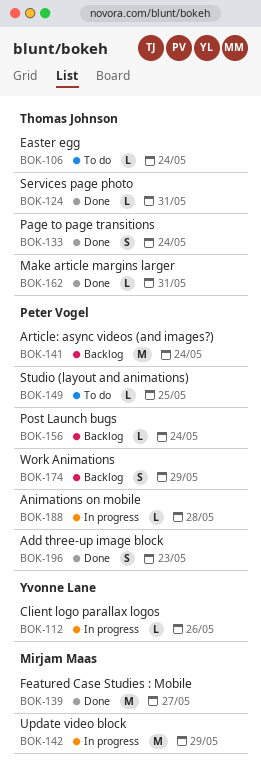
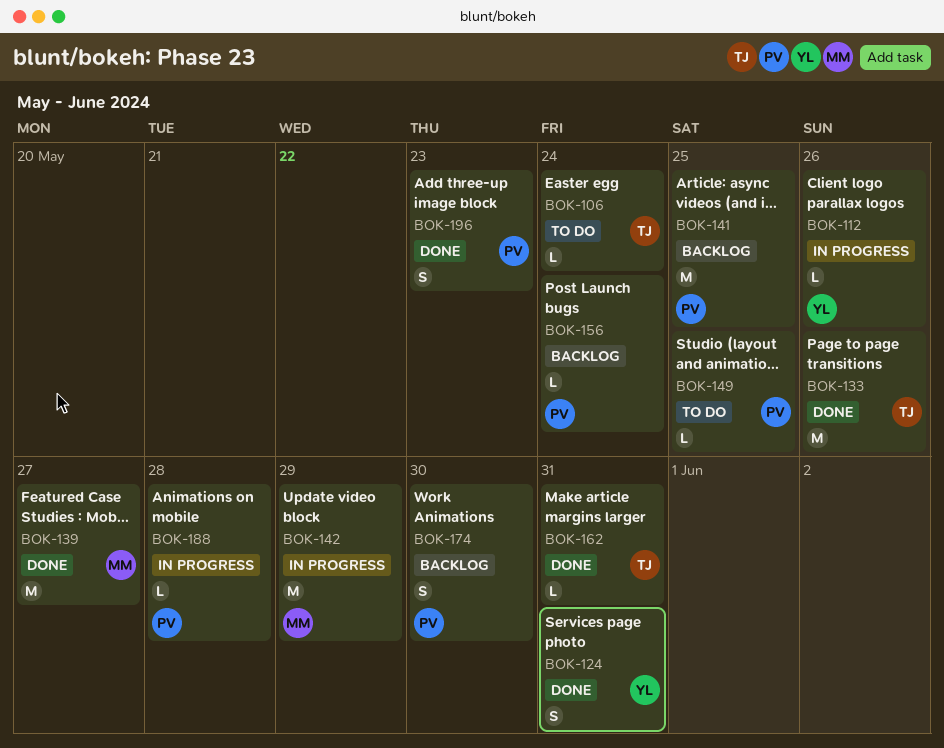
BOK-124, owner: Thomas Johnson -> Yvonne Lane
BOK-124, estimate: L -> S
BOK-133, estimate: S -> M
BOK-133, due: May 24 -> May 26
BOK-141, due: May 24 -> May 25
BOK-174, due: May 29 -> May 30

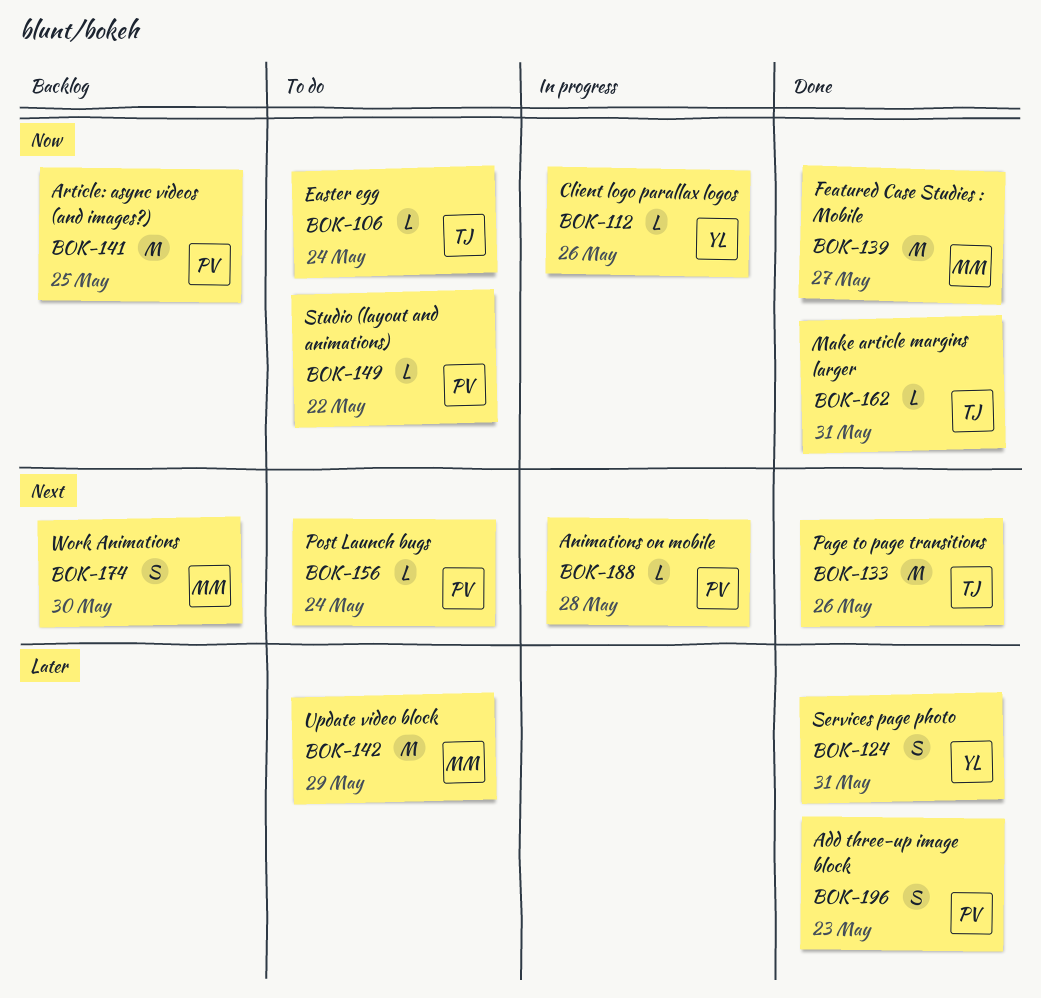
BOK-142, status: In progress -> To do
BOK-149, due: May 25 -> May 22
BOK-156, status: Backlog -> To do
BOK-174, owner: PV -> MM

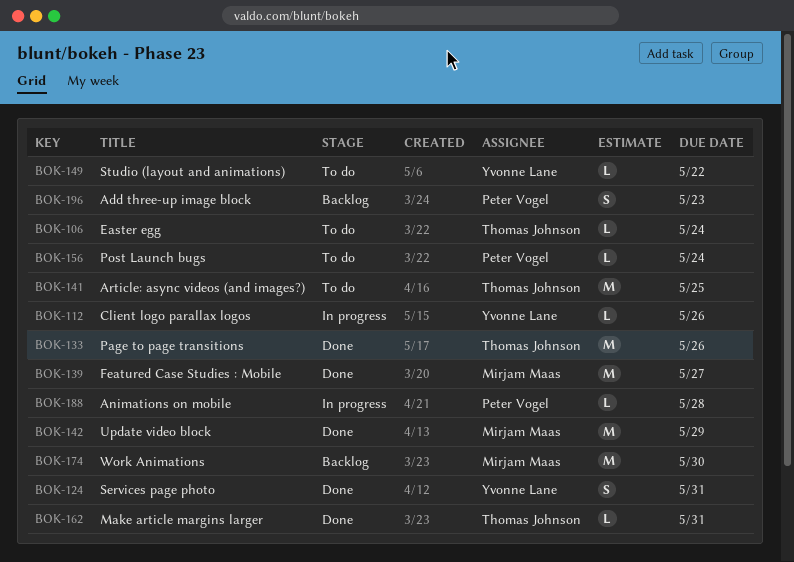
BOK-141, status: Backlog -> To do
BOK-141, owner: Peter Vogel -> Thomas Johnson
BOK-142, status: To do -> Done
BOK-149, owner: Peter Vogel -> Yvonne Lane
BOK-174, estimate: S -> M
BOK-196, status: Done -> Backlog

